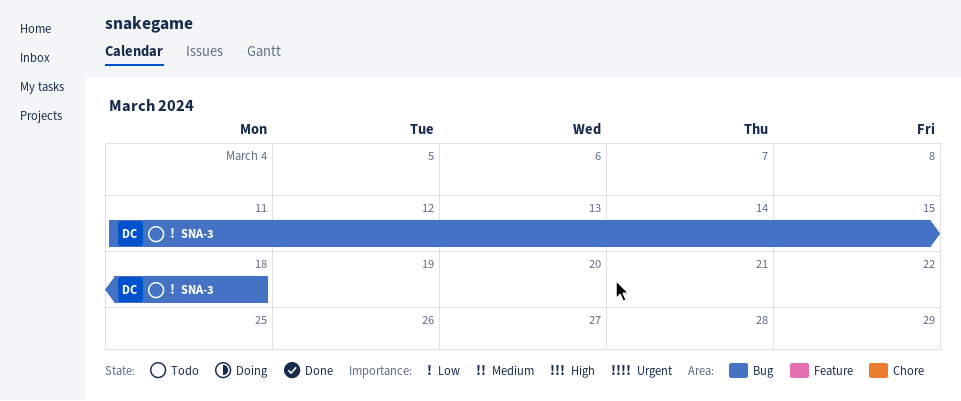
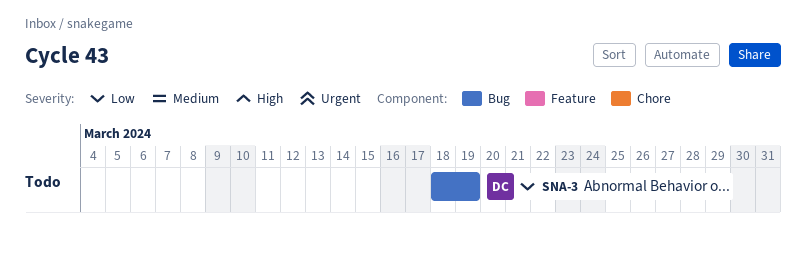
SNA-3, start: Mar 11 -> Mar 18
SNA-3, due: Mar 18 -> Mar 19

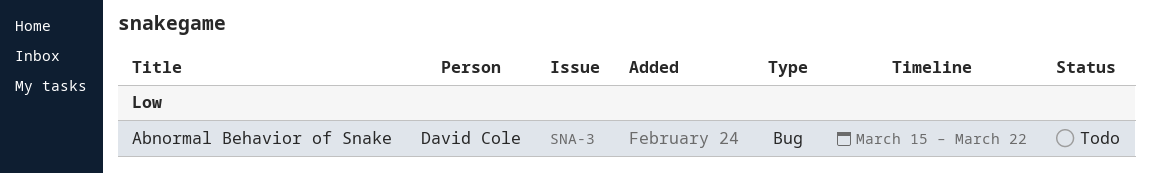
SNA-3, start: Mar 18 -> Mar 15
SNA-3, due: Mar 19 -> Mar 22

